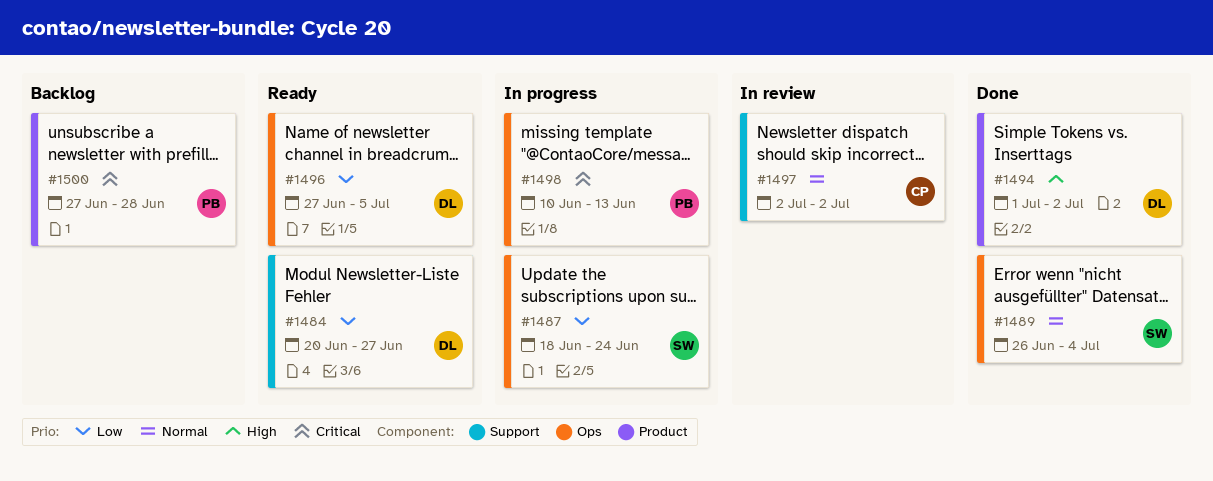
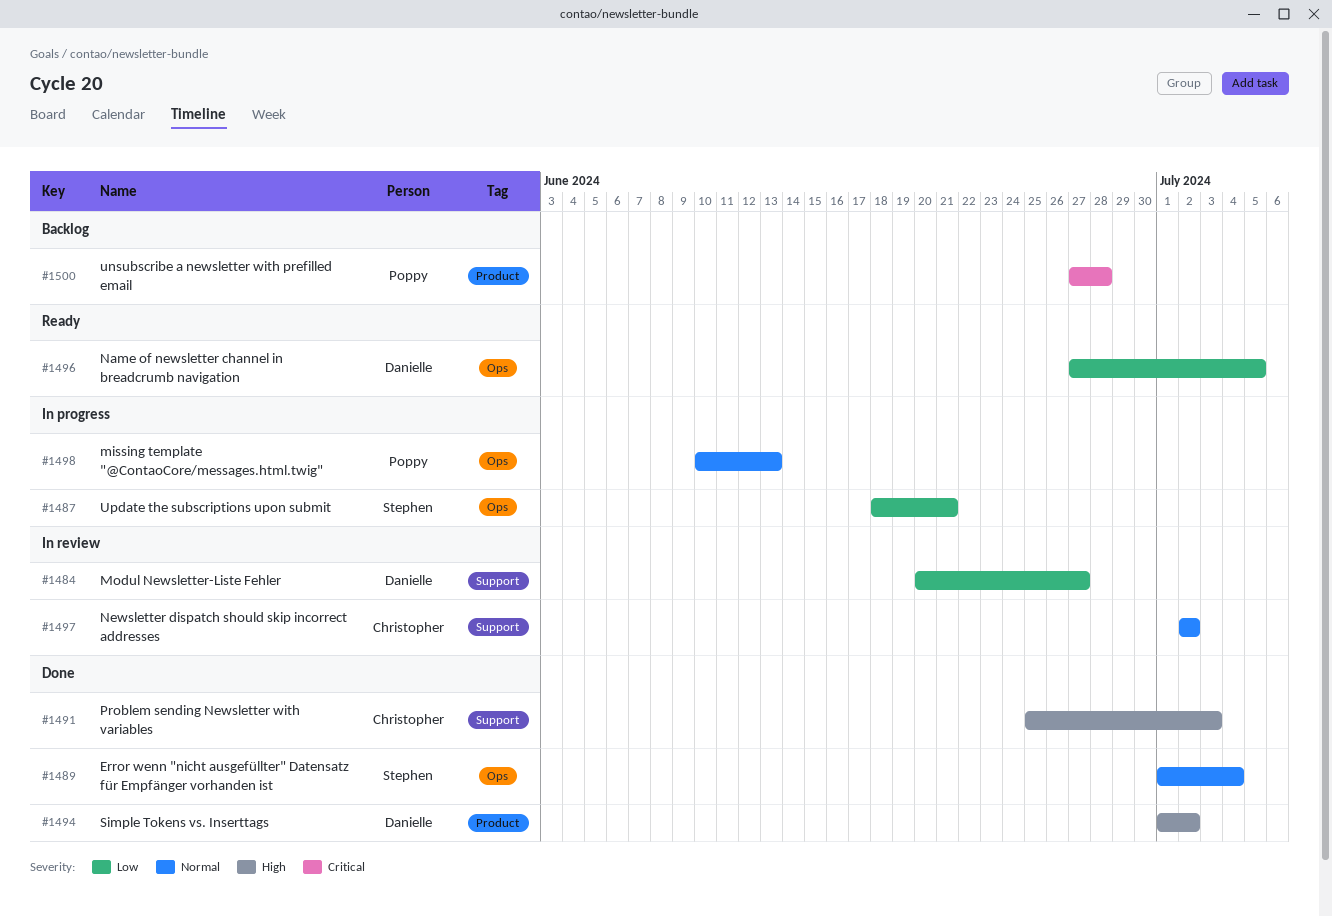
#1484, status: Ready -> In review
#1487, due: Jun 24 -> Jun 21
#1489, start: Jun 26 -> Jul 1
#1491: none -> present
#1498, priority: Critical -> Normal

